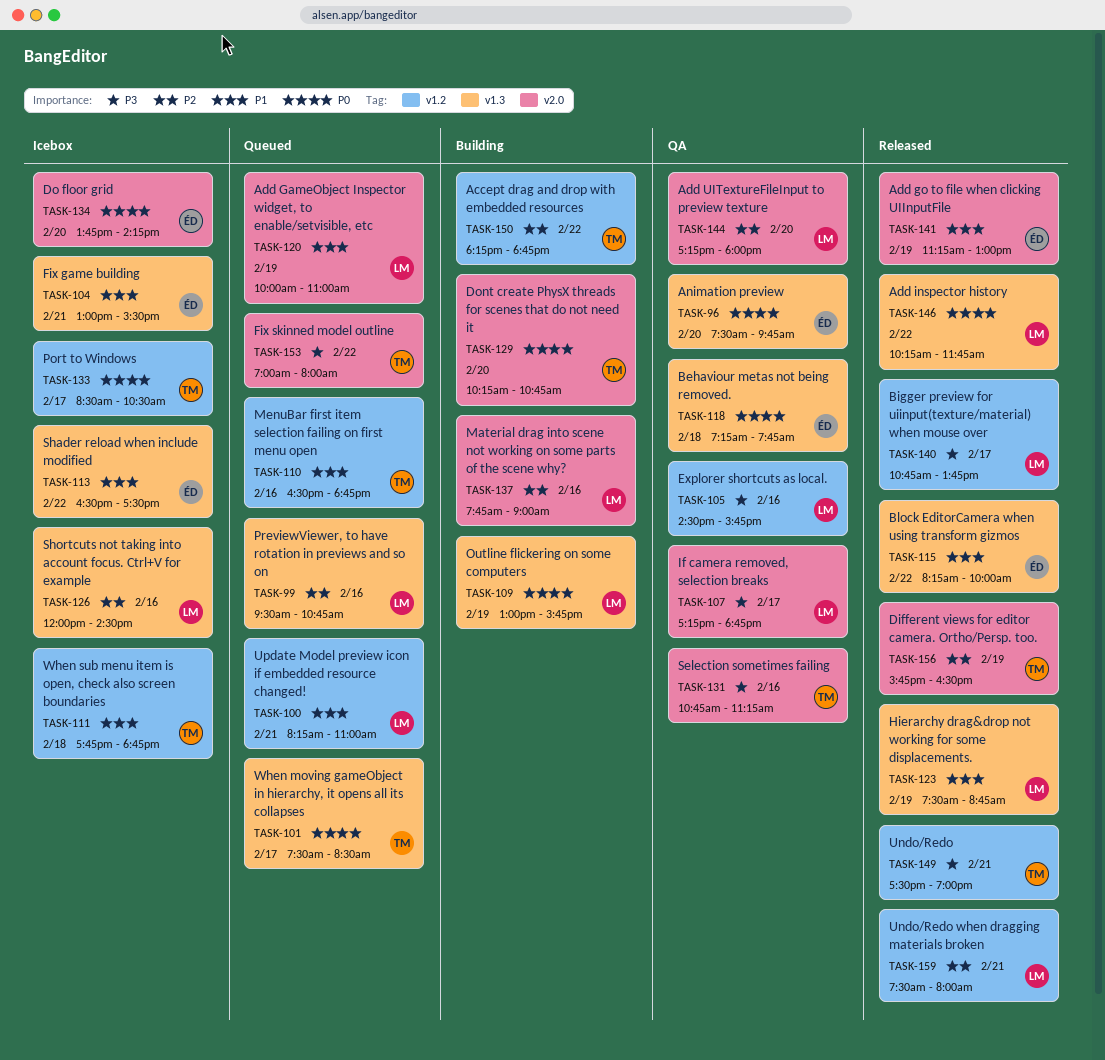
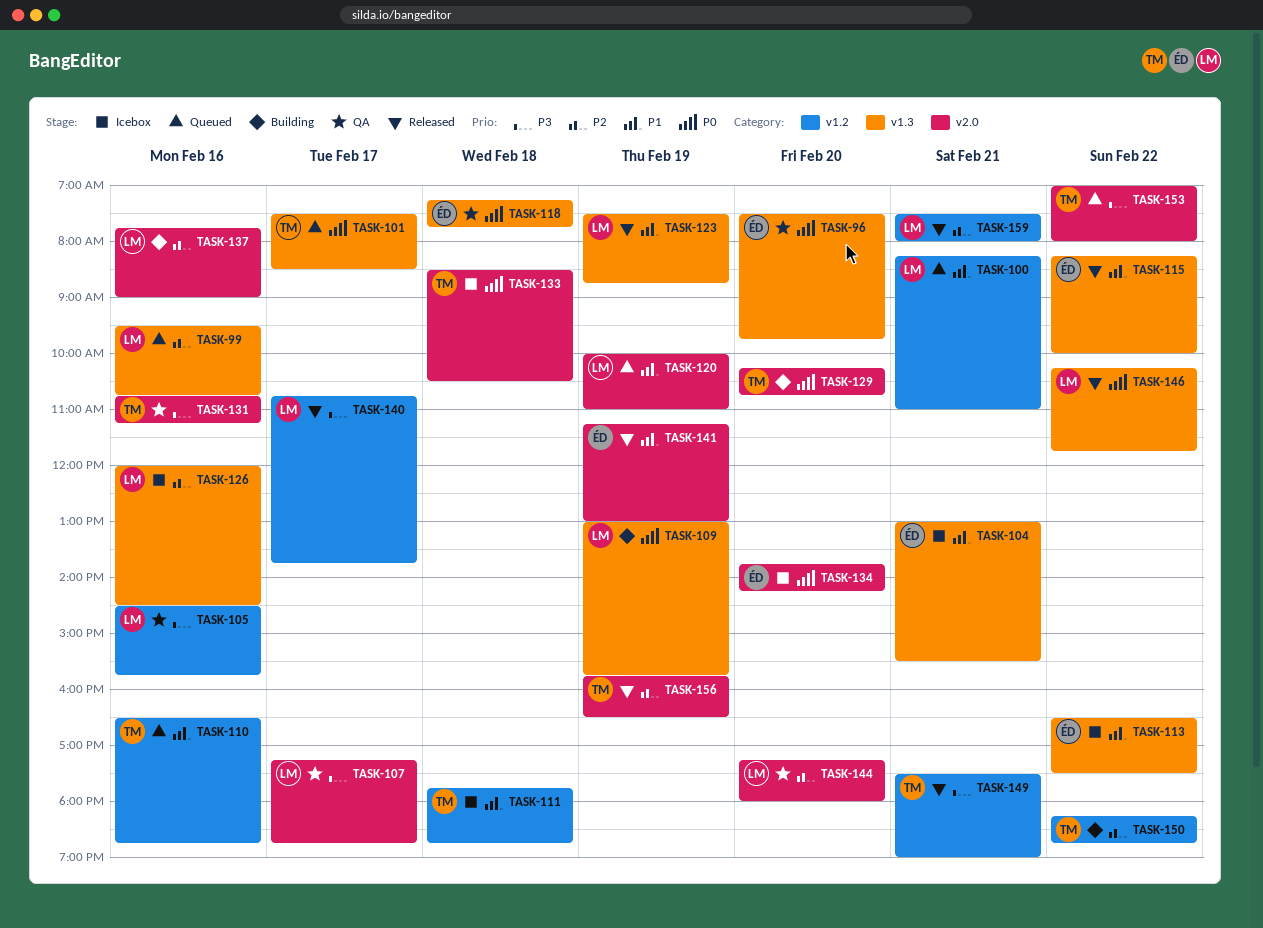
TASK-133, label: v1.2 -> v2.0
TASK-133, day: Feb 17 -> Feb 18

